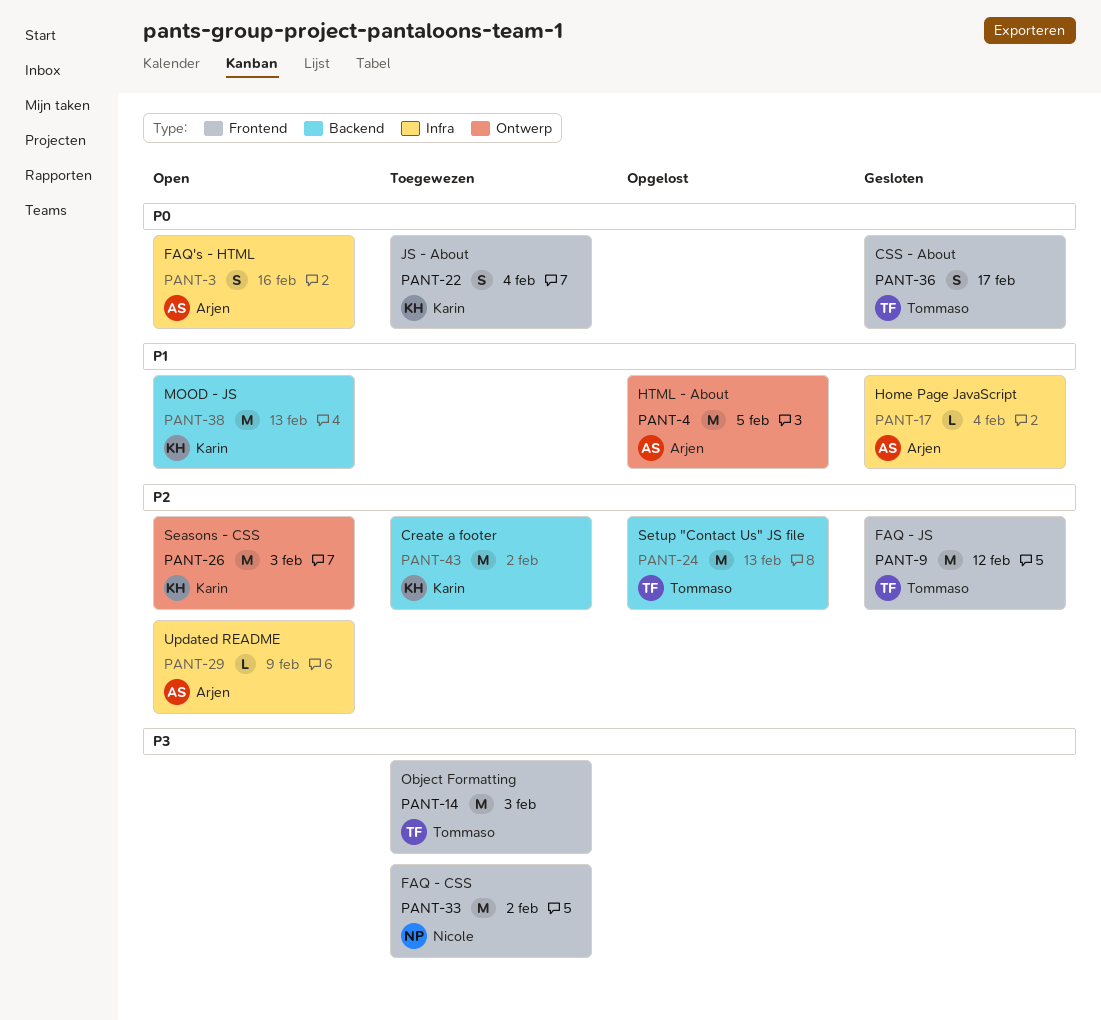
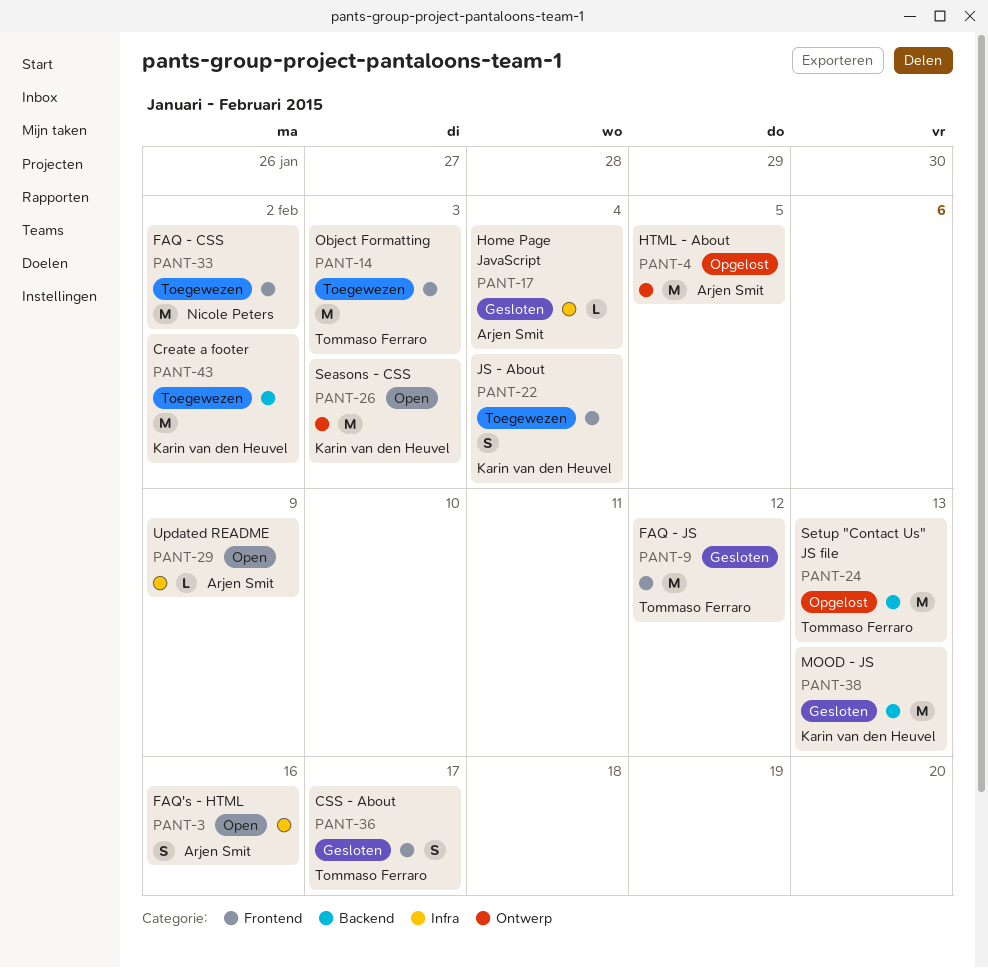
PANT-38, status: Open -> Gesloten

